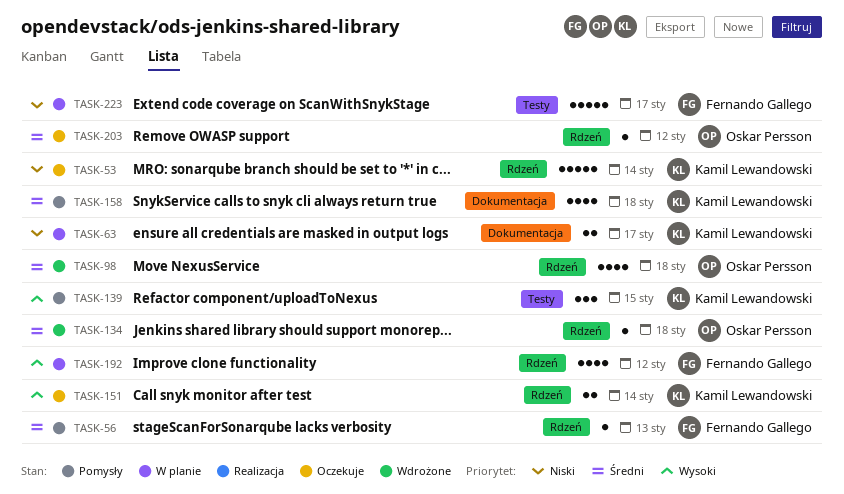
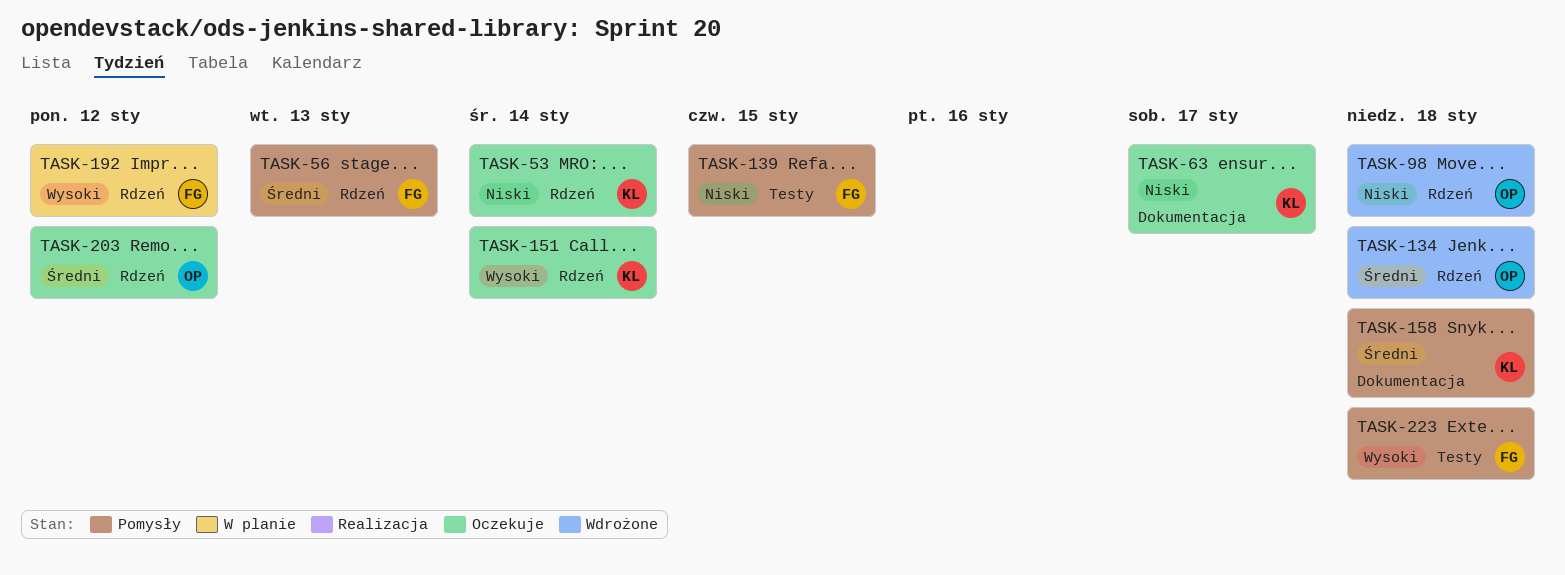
TASK-63, status: W planie -> Oczekuje
TASK-98, priority: Średni -> Niski
TASK-139, owner: Kamil Lewandowski -> Fernando Gallego
TASK-139, priority: Wysoki -> Niski
TASK-223, status: W planie -> Pomysły
TASK-223, priority: Niski -> Wysoki
TASK-223, due: Jan 17 -> Jan 18

